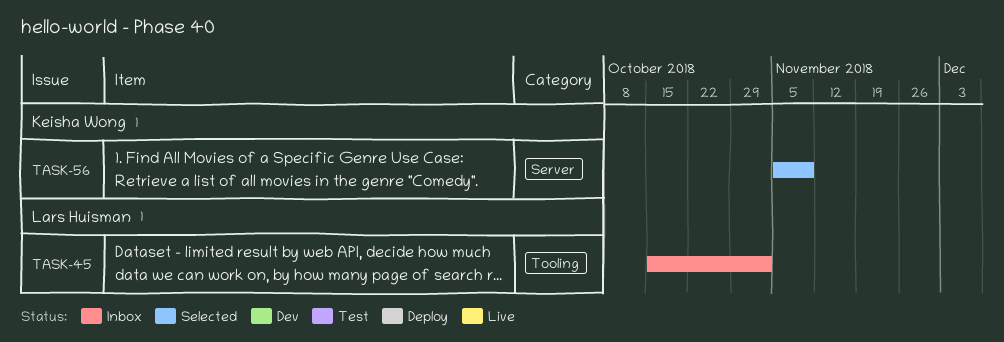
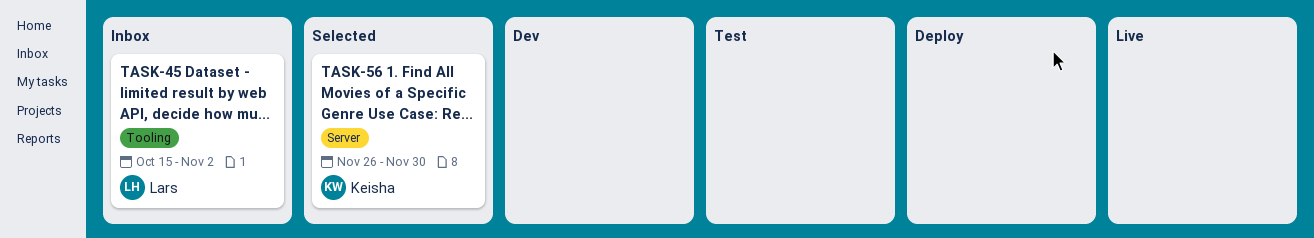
TASK-56, start: Nov 5 -> Nov 26
TASK-56, due: Nov 9 -> Nov 30

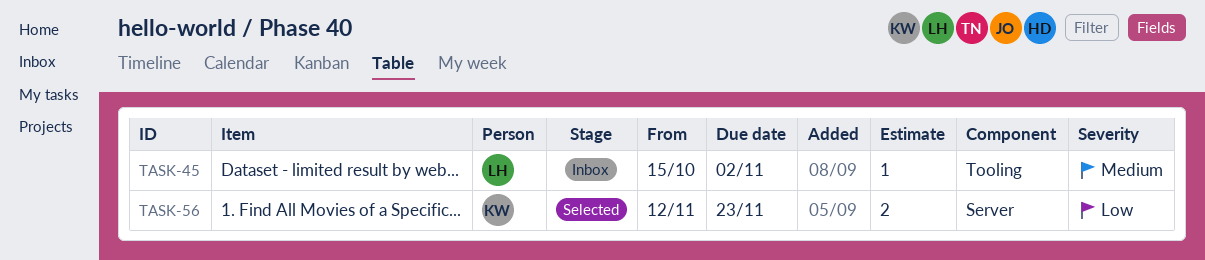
TASK-56, start: Nov 26 -> Nov 12
TASK-56, due: Nov 30 -> Nov 23

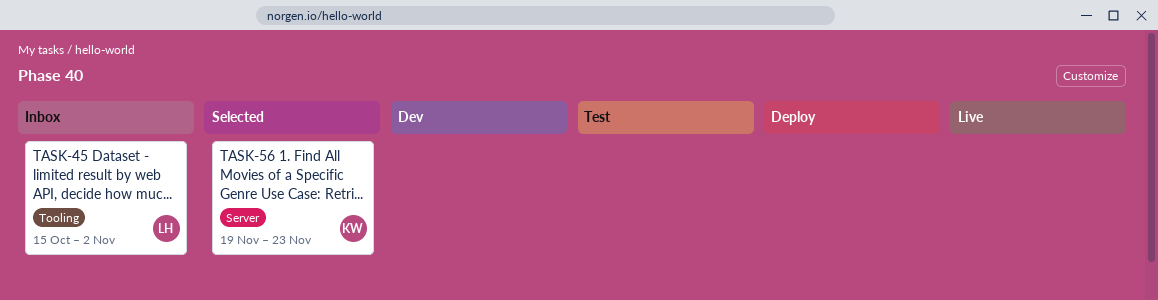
TASK-56, start: Nov 12 -> Nov 19

